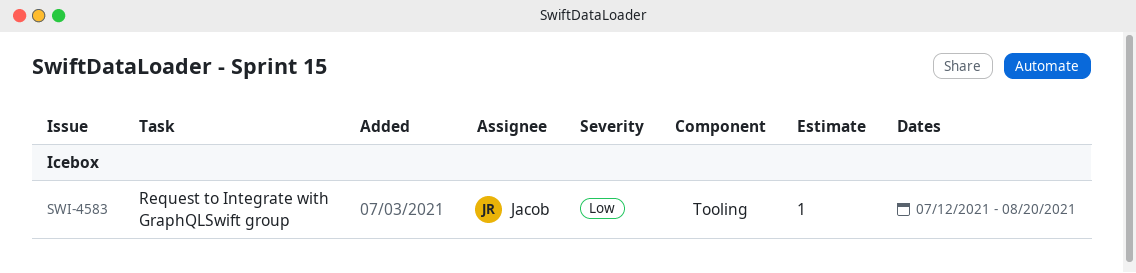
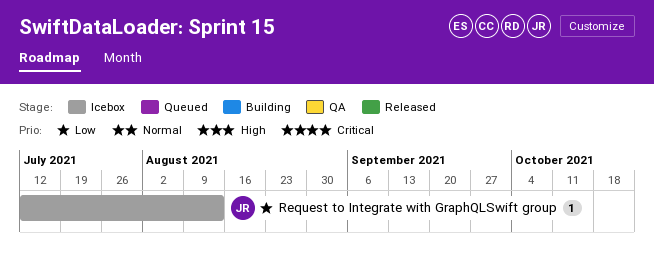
Request to Integrate with GraphQLSwift group, due: Aug 20 -> Aug 13

